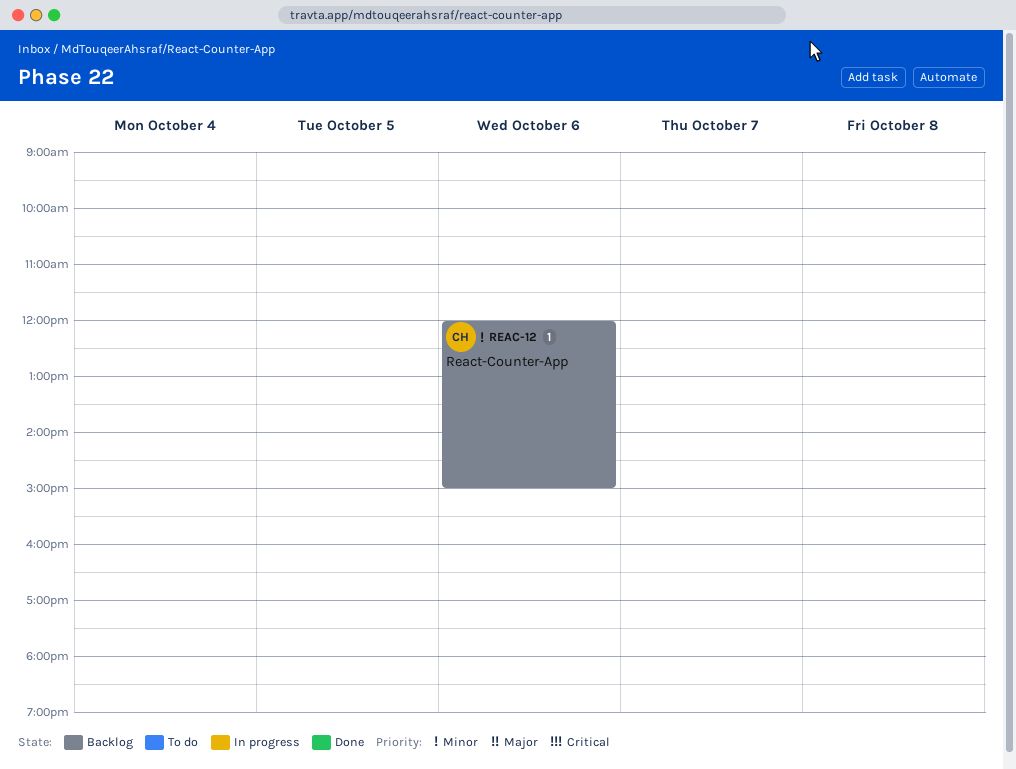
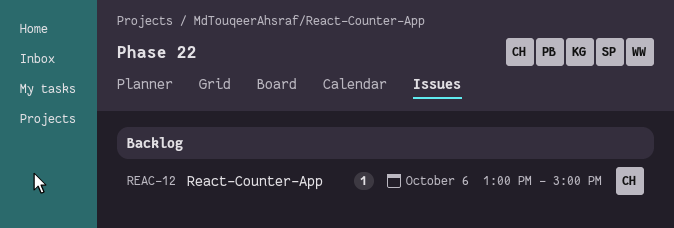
REAC-12, begins: 12:00 -> 13:00

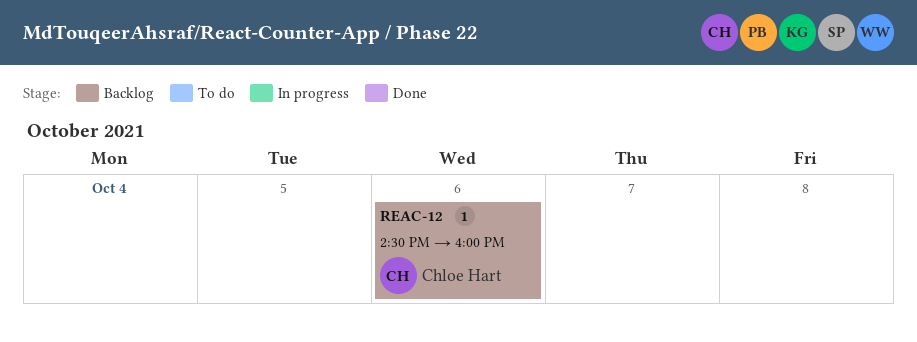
REAC-12, begins: 13:00 -> 14:30
REAC-12, ends: 15:00 -> 16:00

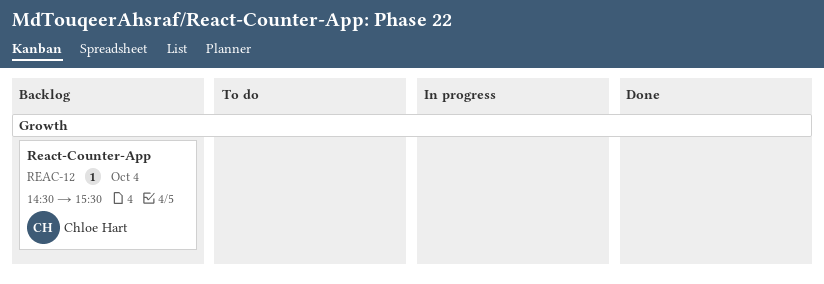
REAC-12, day: Oct 6 -> Oct 4
REAC-12, ends: 16:00 -> 15:30

